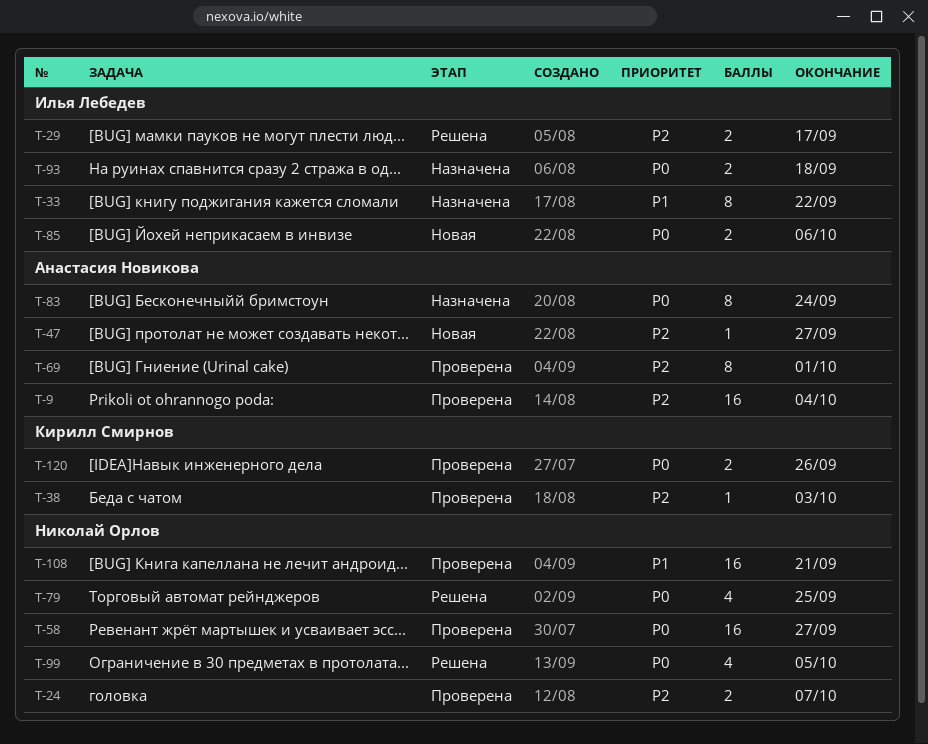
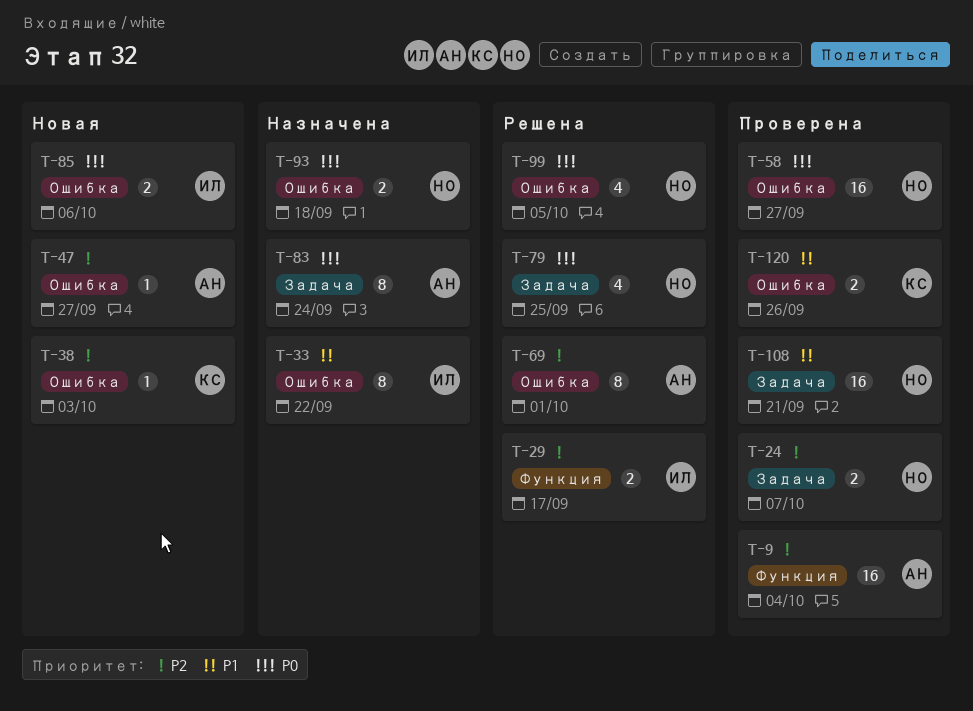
T-38, status: Проверена -> Новая
T-69, status: Проверена -> Решена
T-93, owner: Илья Лебедев -> Николай Орлов
T-120, priority: P0 -> P1

